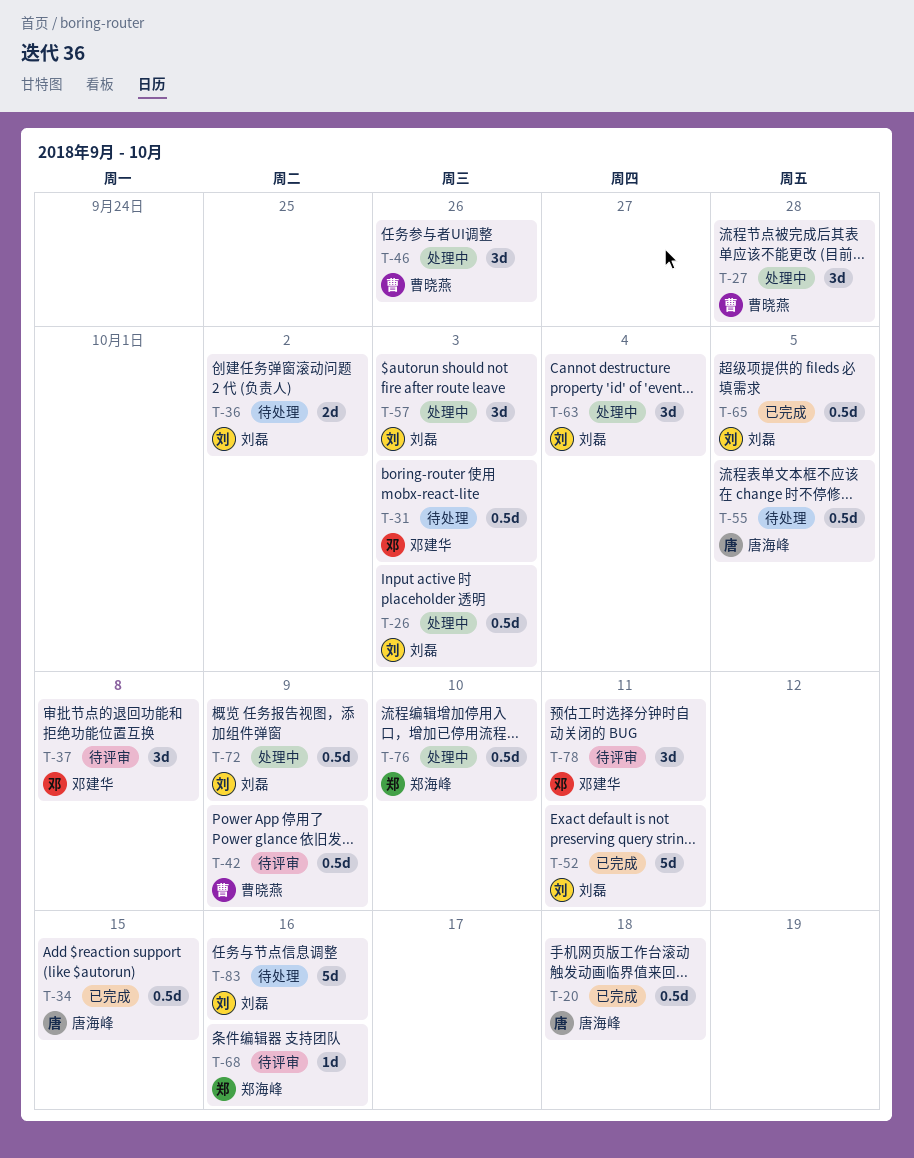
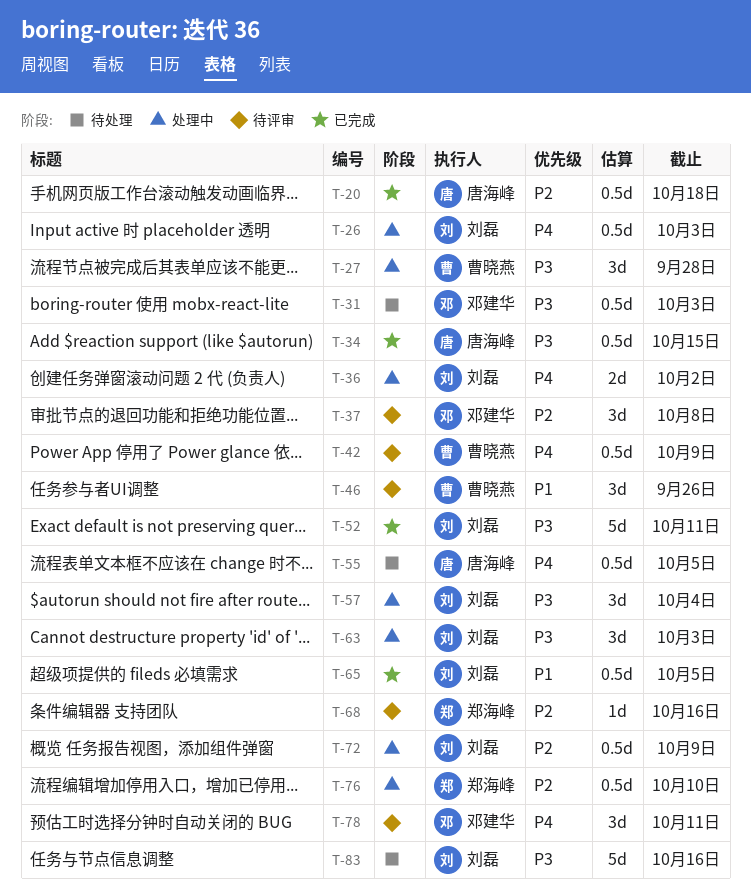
T-36, status: 待处理 -> 处理中
T-46, status: 处理中 -> 待评审
T-57, due: Oct 3 -> Oct 4
T-63, due: Oct 4 -> Oct 3

